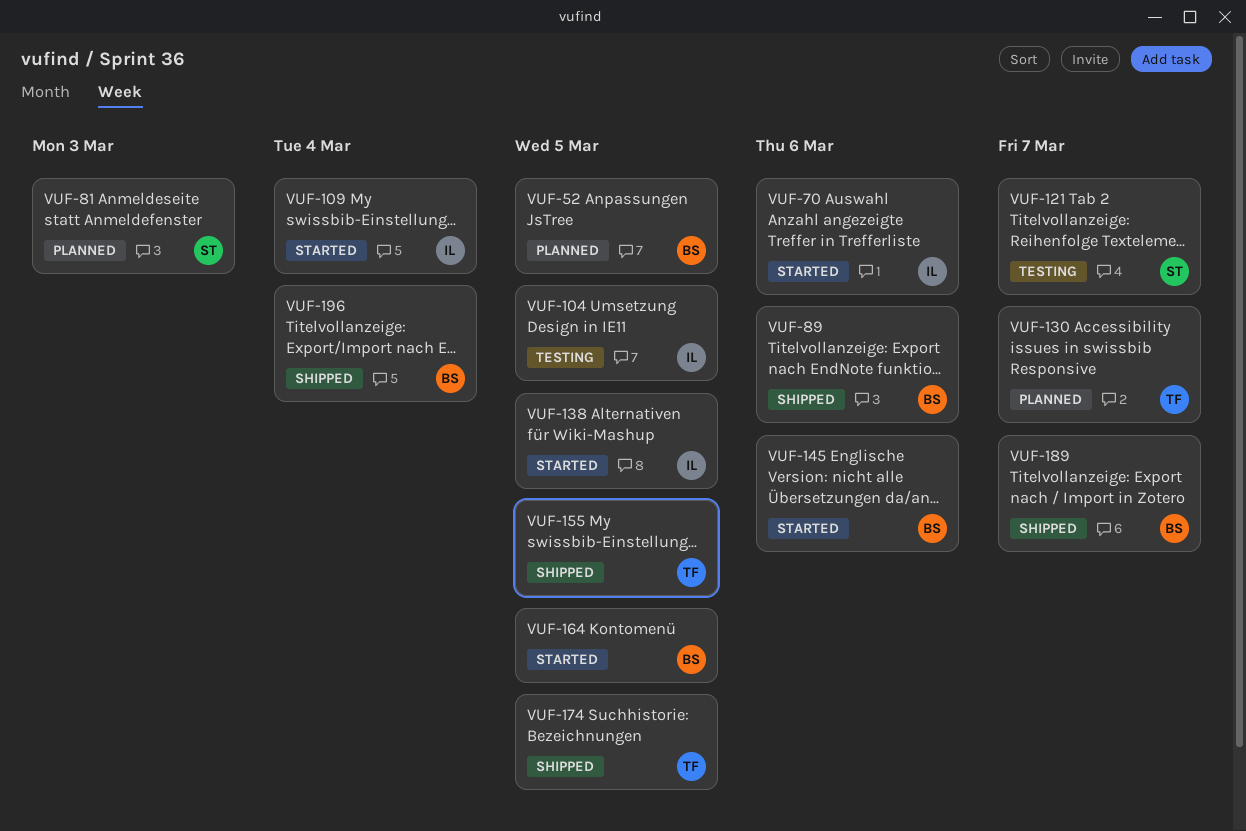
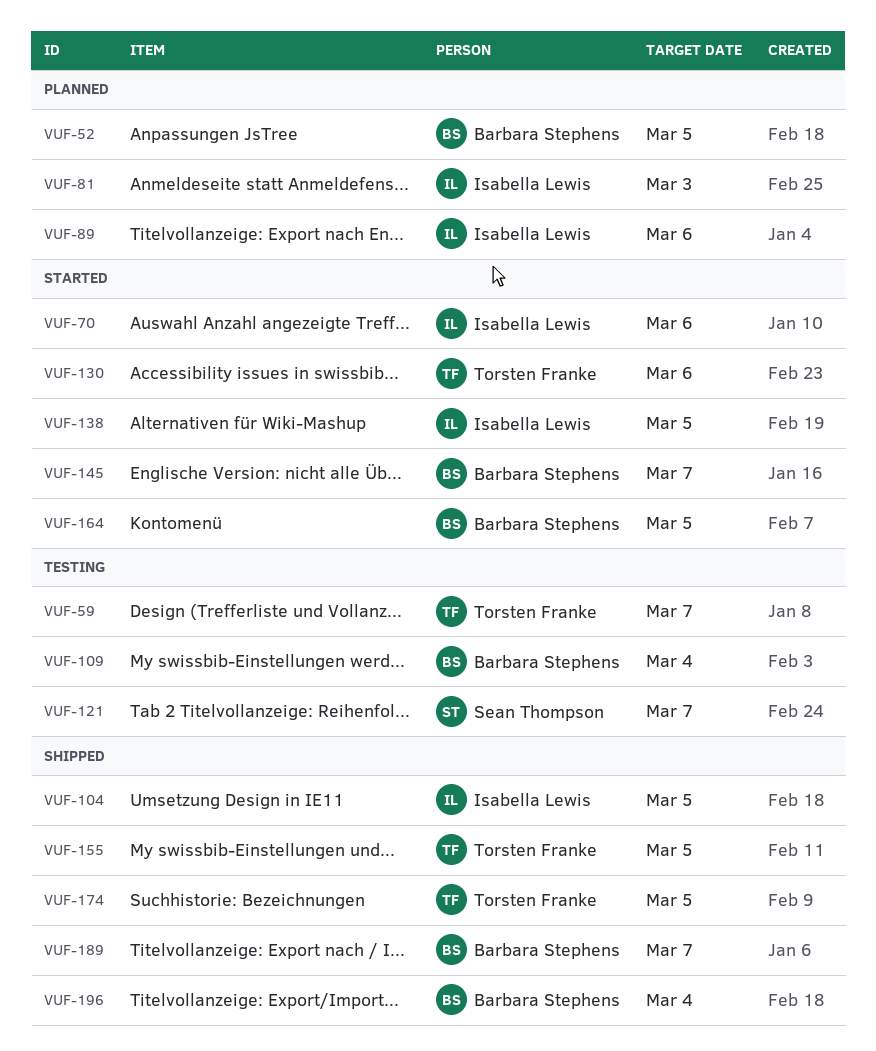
VUF-59: none -> present
VUF-81, owner: Sean Thompson -> Isabella Lewis
VUF-89, status: Shipped -> Planned
VUF-89, owner: Barbara Stephens -> Isabella Lewis
VUF-104, status: Testing -> Shipped
VUF-109, status: Started -> Testing
VUF-109, owner: Isabella Lewis -> Barbara Stephens
VUF-130, status: Planned -> Started
VUF-130, due: Mar 7 -> Mar 6
VUF-145, due: Mar 6 -> Mar 7

